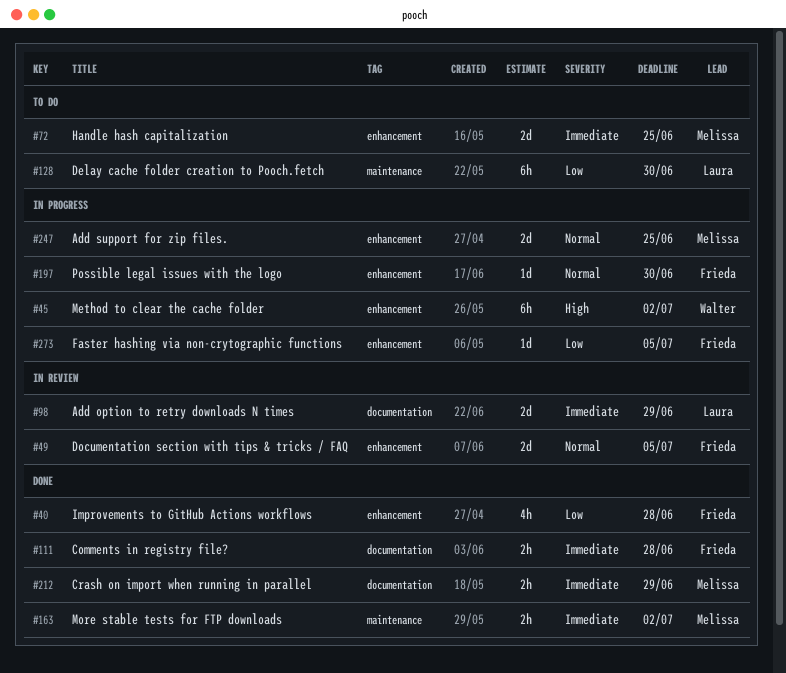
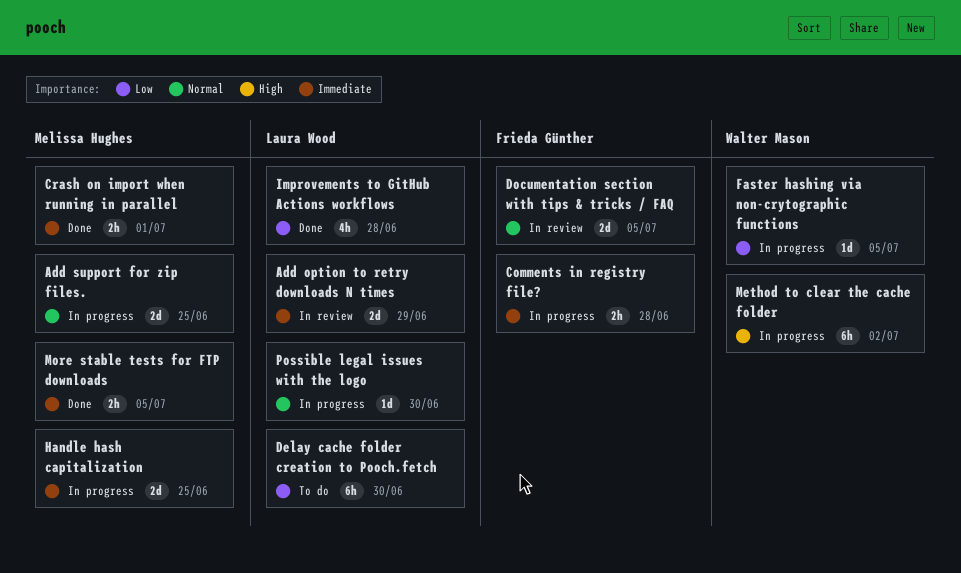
Comments in registry file?, status: Done -> In progress
Crash on import when running in parallel, due: Jun 29 -> Jul 1
Faster hashing via non-crytographic functions, owner: Frieda Günther -> Walter Mason
Handle hash capitalization, status: To do -> In progress
Improvements to GitHub Actions workflows, owner: Frieda Günther -> Laura Wood
More stable tests for FTP downloads, due: Jul 2 -> Jul 5
Possible legal issues with the logo, owner: Frieda Günther -> Laura Wood

